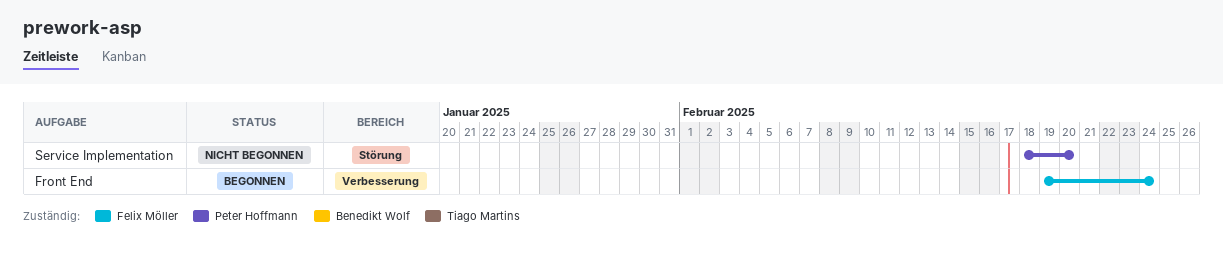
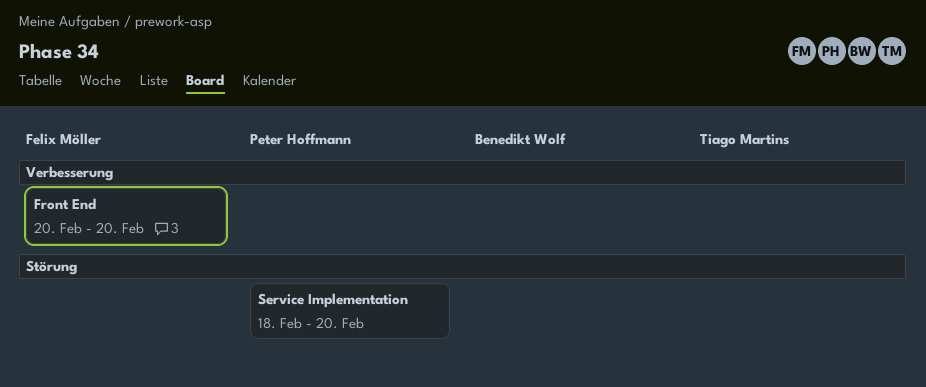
Front End, start: Feb 19 -> Feb 20
Front End, due: Feb 24 -> Feb 20

